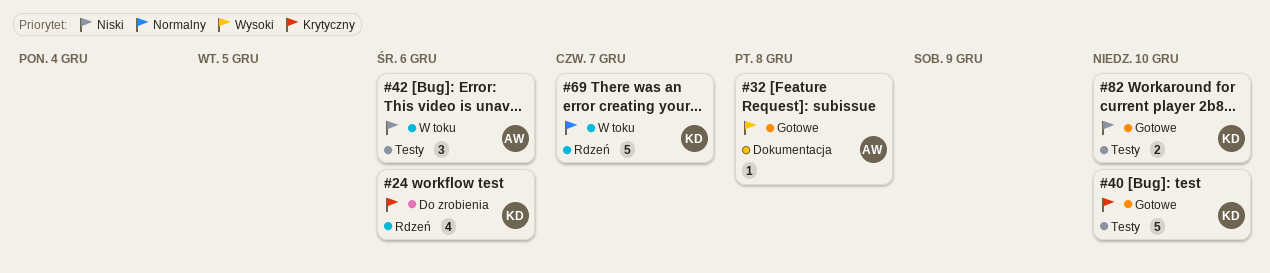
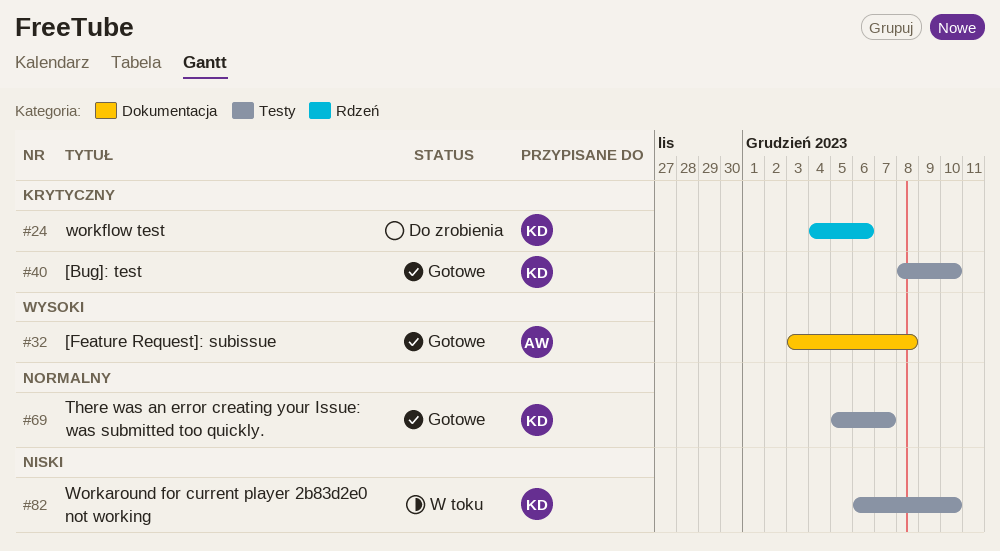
#42: present -> none
#69, status: W toku -> Gotowe
#69, label: Rdzeń -> Testy
#82, status: Gotowe -> W toku

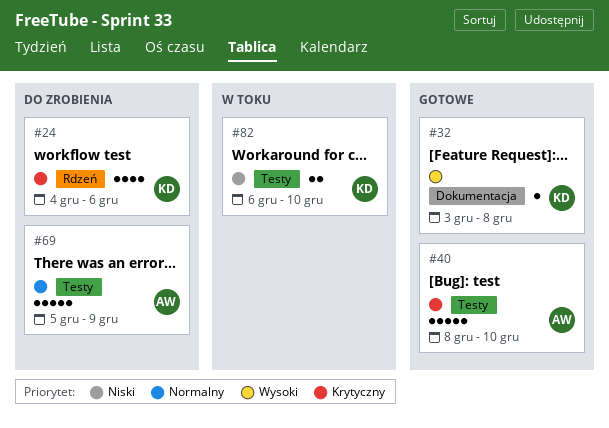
#32, owner: AW -> KD
#40, owner: KD -> AW
#69, status: Gotowe -> Do zrobienia
#69, owner: KD -> AW
#69, due: Dec 7 -> Dec 9

